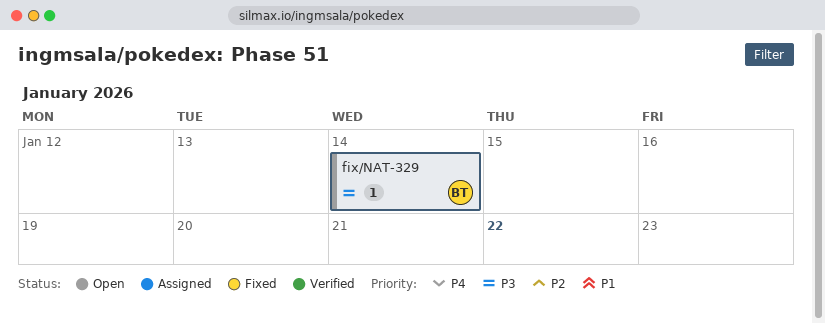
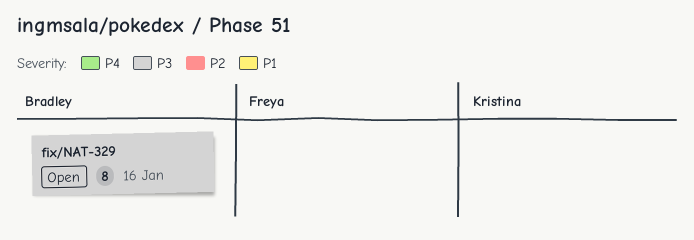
fix/NAT-329, estimate: 1 -> 8
fix/NAT-329, due: Jan 14 -> Jan 16

